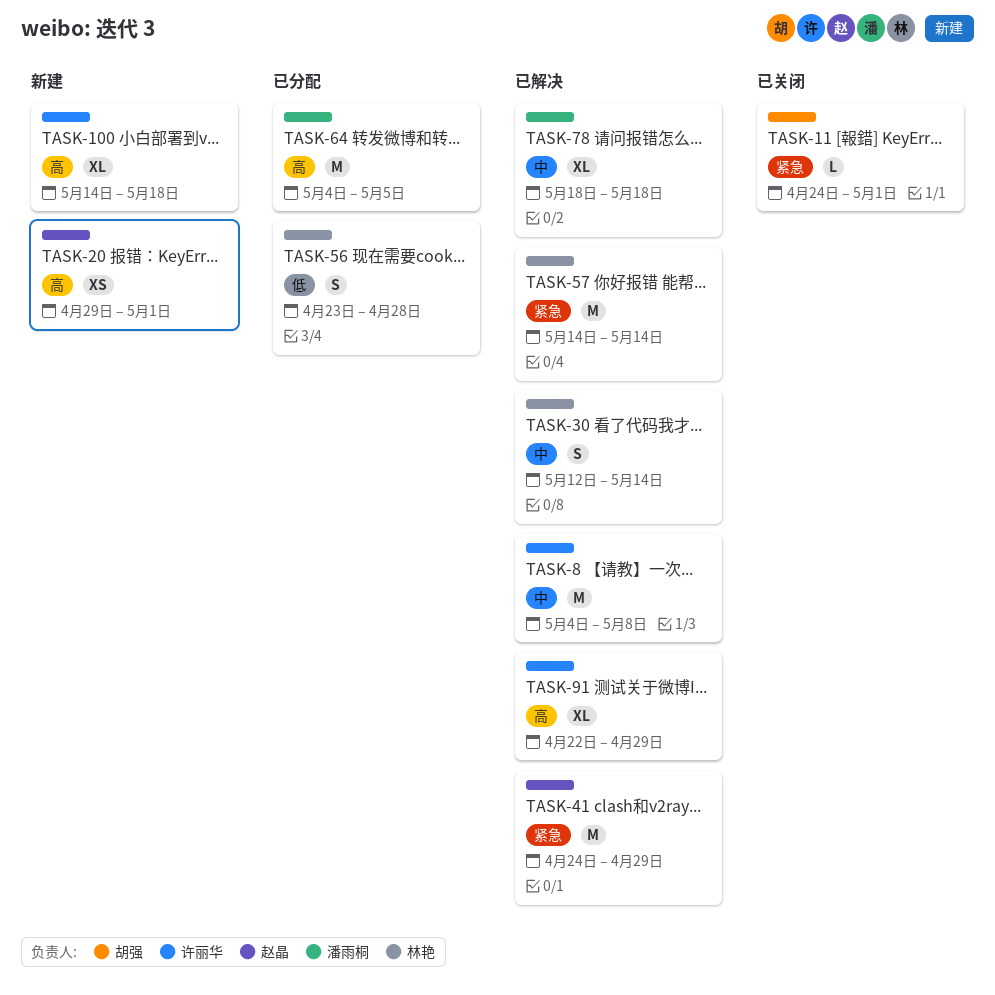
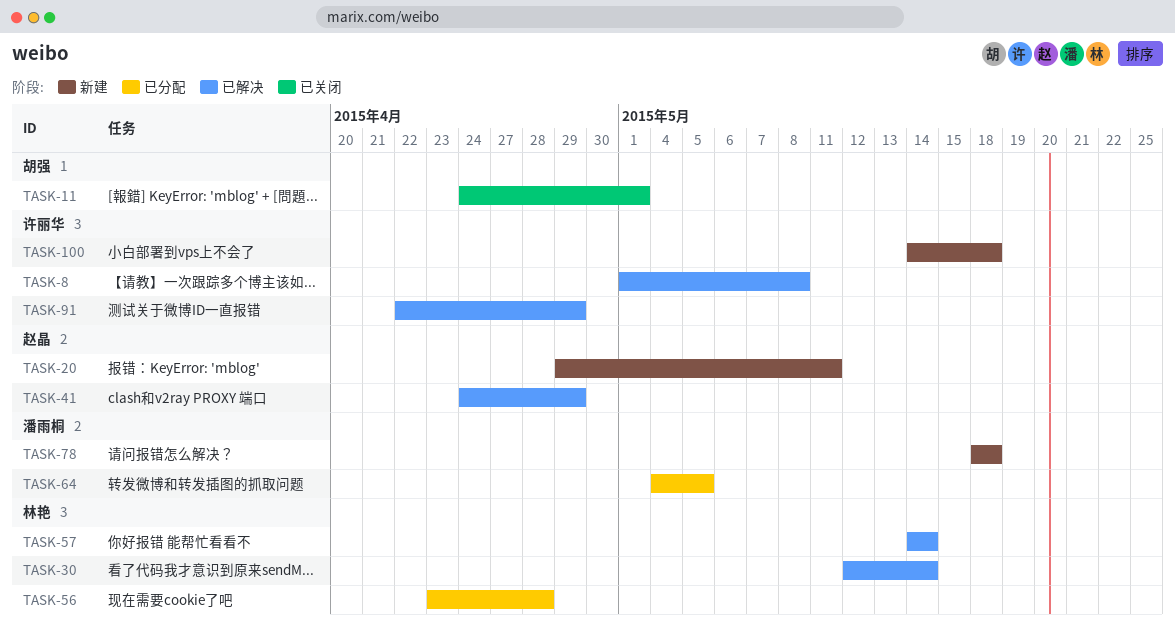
TASK-8, start: May 4 -> May 1
TASK-20, due: May 1 -> May 11
TASK-78, status: 已解决 -> 新建

